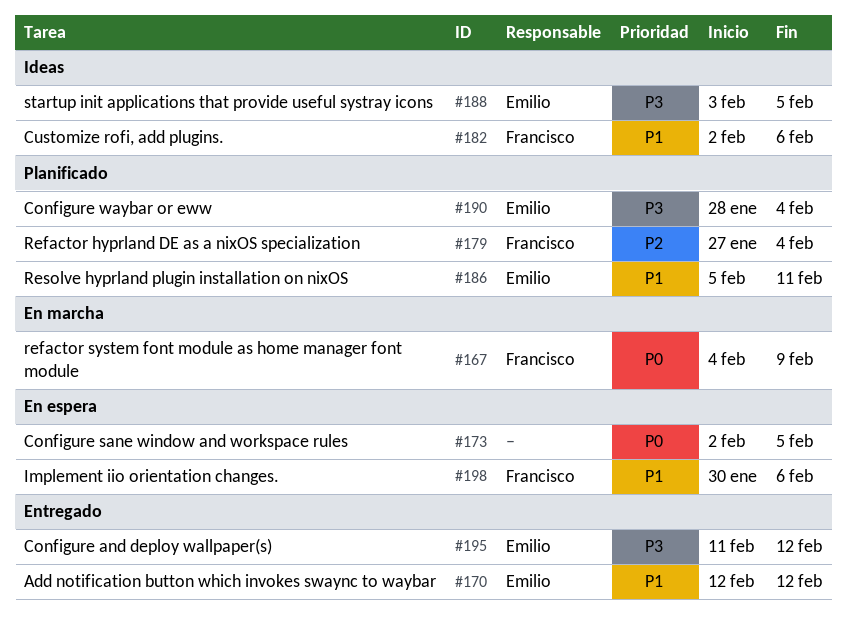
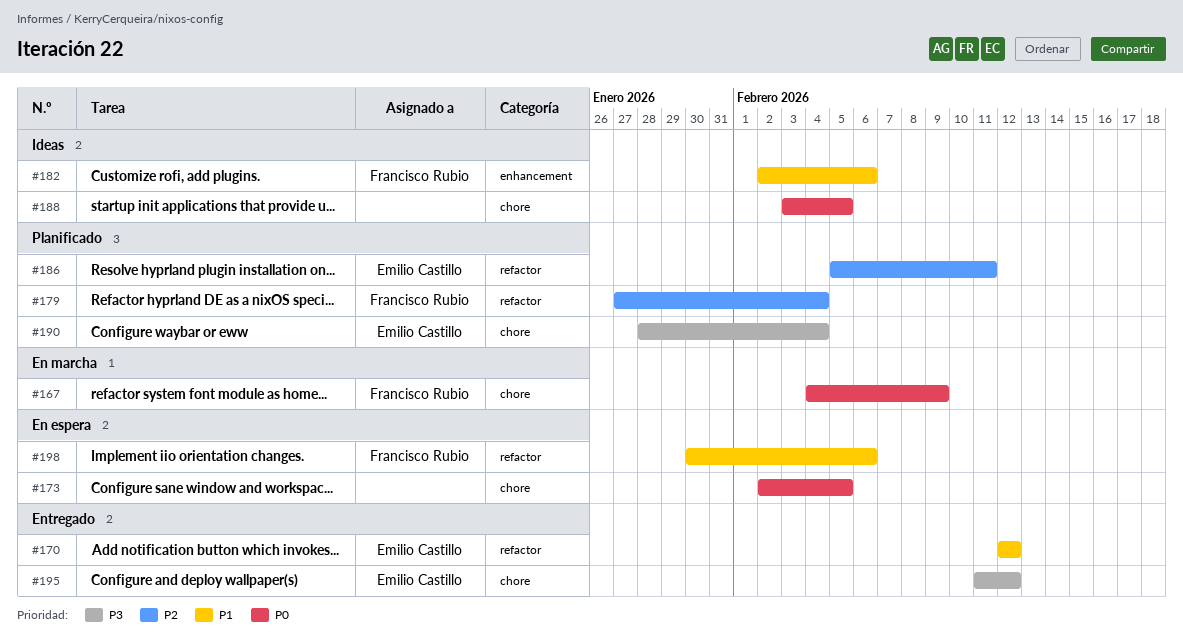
#186, priority: P1 -> P2
#188, owner: Emilio Castillo -> none
#188, priority: P3 -> P0

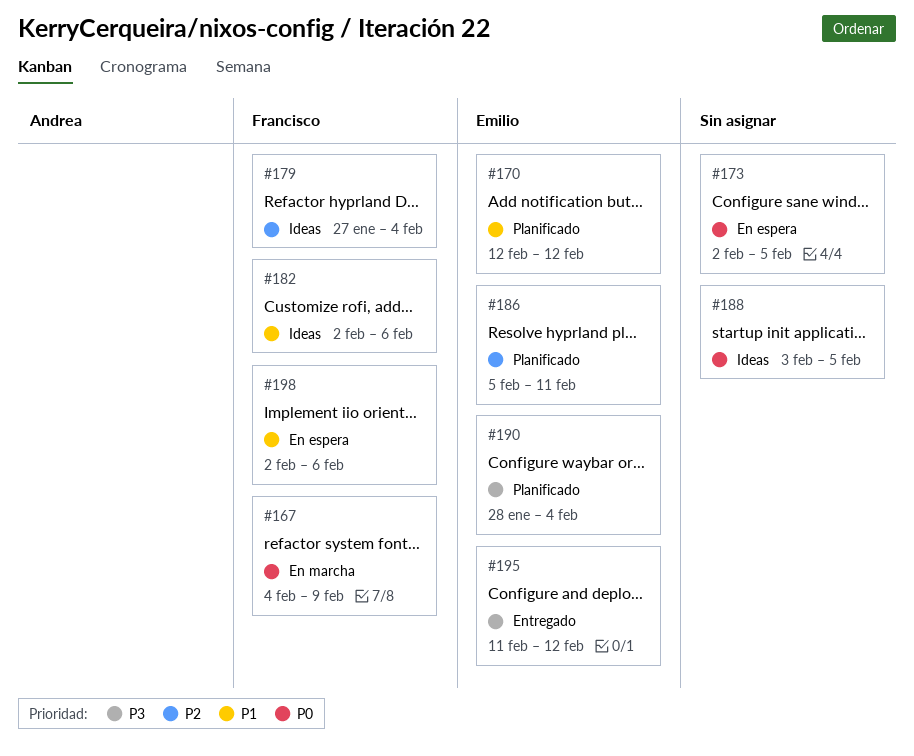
#170, status: Entregado -> Planificado
#179, status: Planificado -> Ideas
#198, start: Jan 30 -> Feb 2

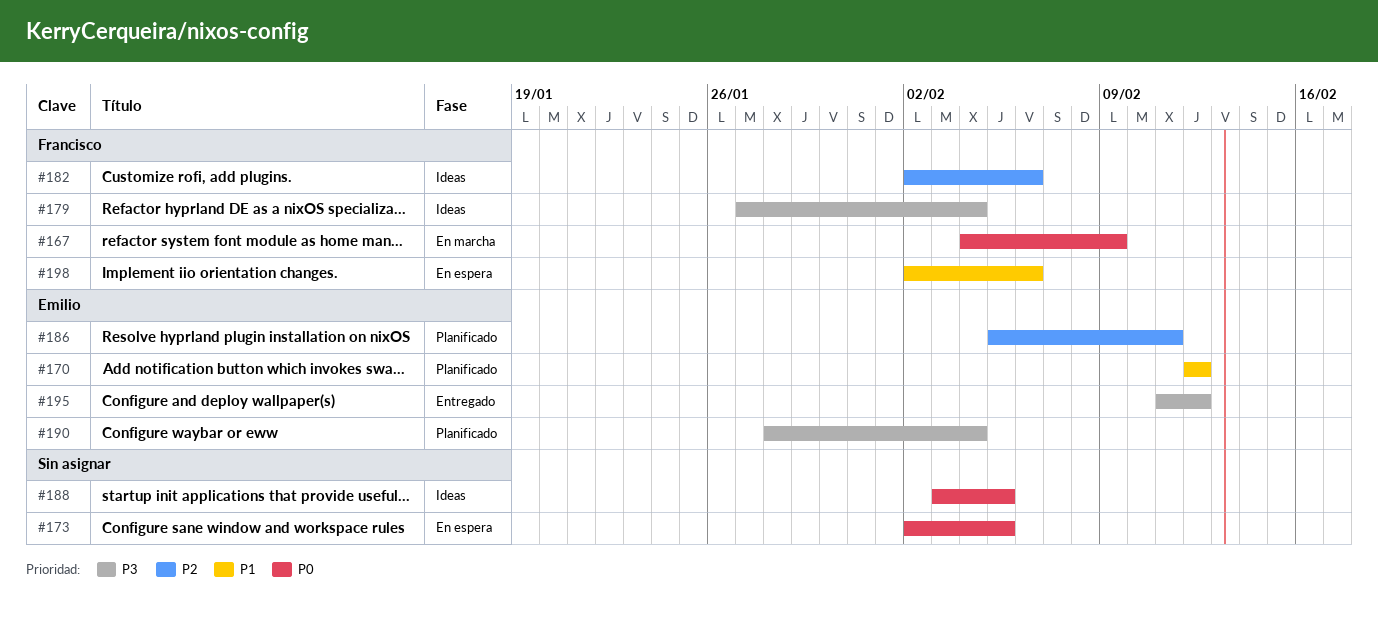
#179, priority: P2 -> P3
#182, priority: P1 -> P2

